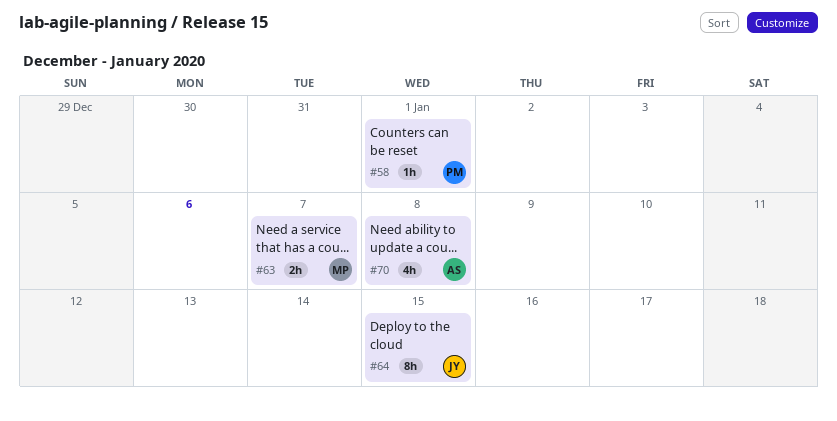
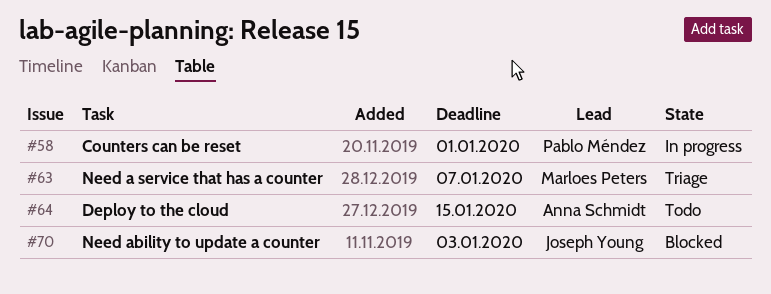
#64, owner: Joseph Young -> Anna Schmidt
#70, owner: Anna Schmidt -> Joseph Young
#70, due: Jan 8 -> Jan 3

